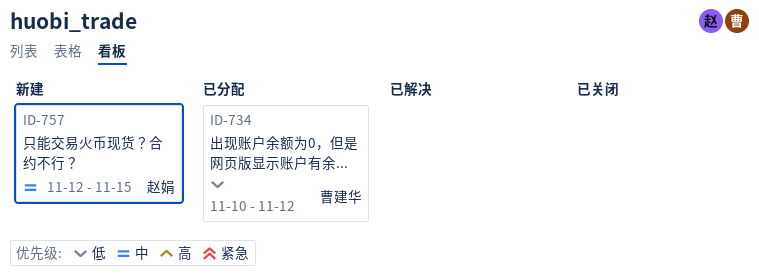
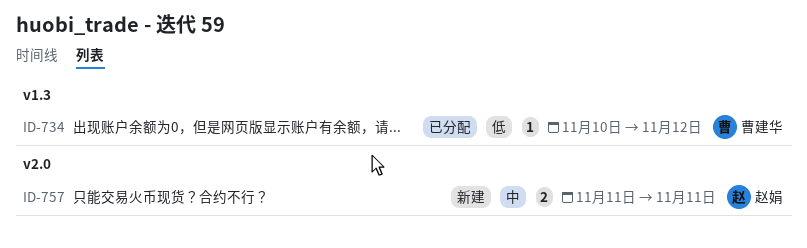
ID-757, start: Nov 12 -> Nov 11
ID-757, due: Nov 15 -> Nov 11

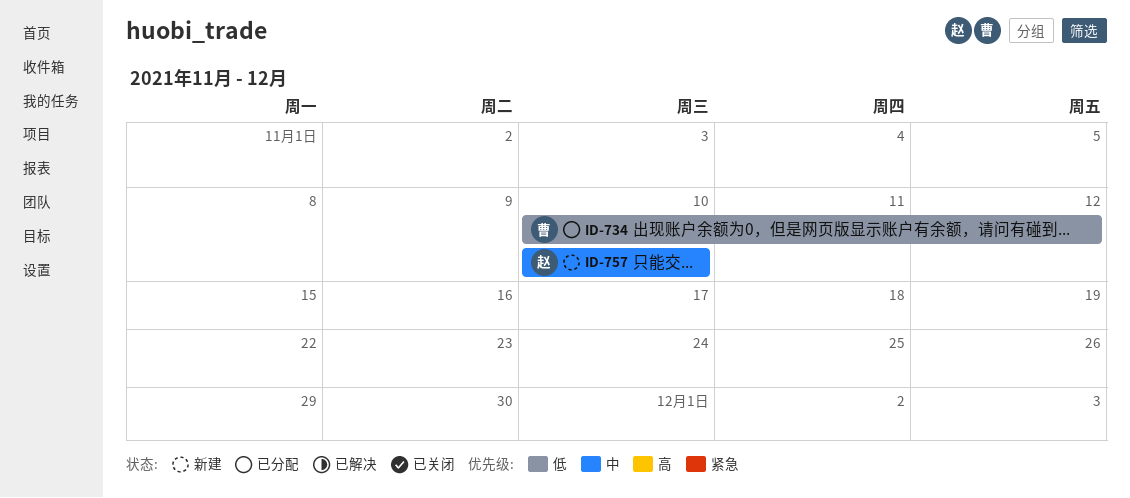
ID-757, start: Nov 11 -> Nov 10
ID-757, due: Nov 11 -> Nov 10

